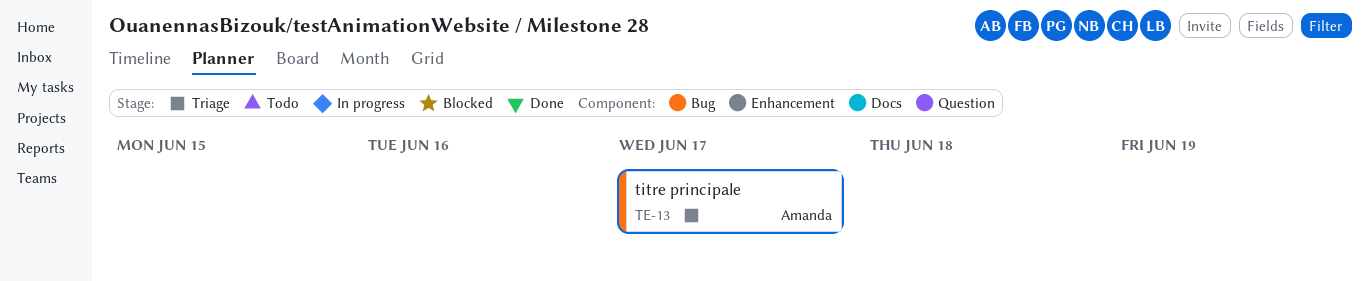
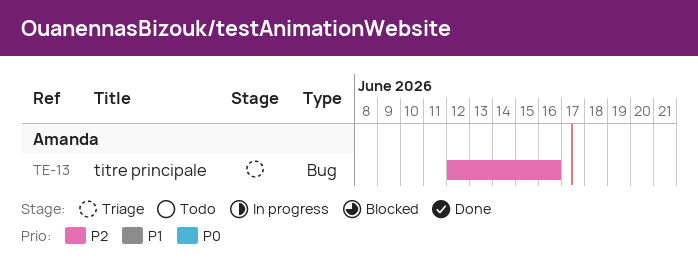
TE-13, due: Jun 17 -> Jun 16

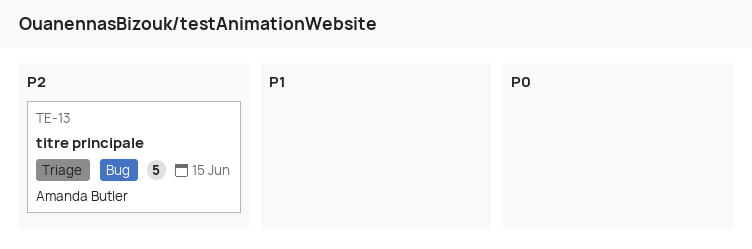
TE-13, due: Jun 16 -> Jun 15

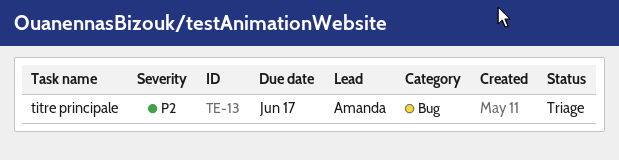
TE-13, due: Jun 15 -> Jun 17

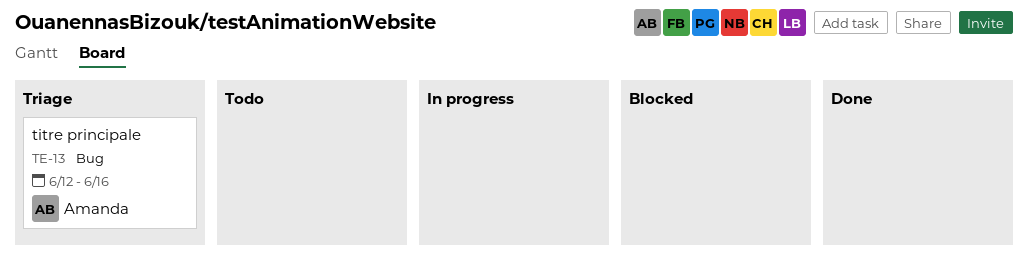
TE-13, due: Jun 17 -> Jun 16

